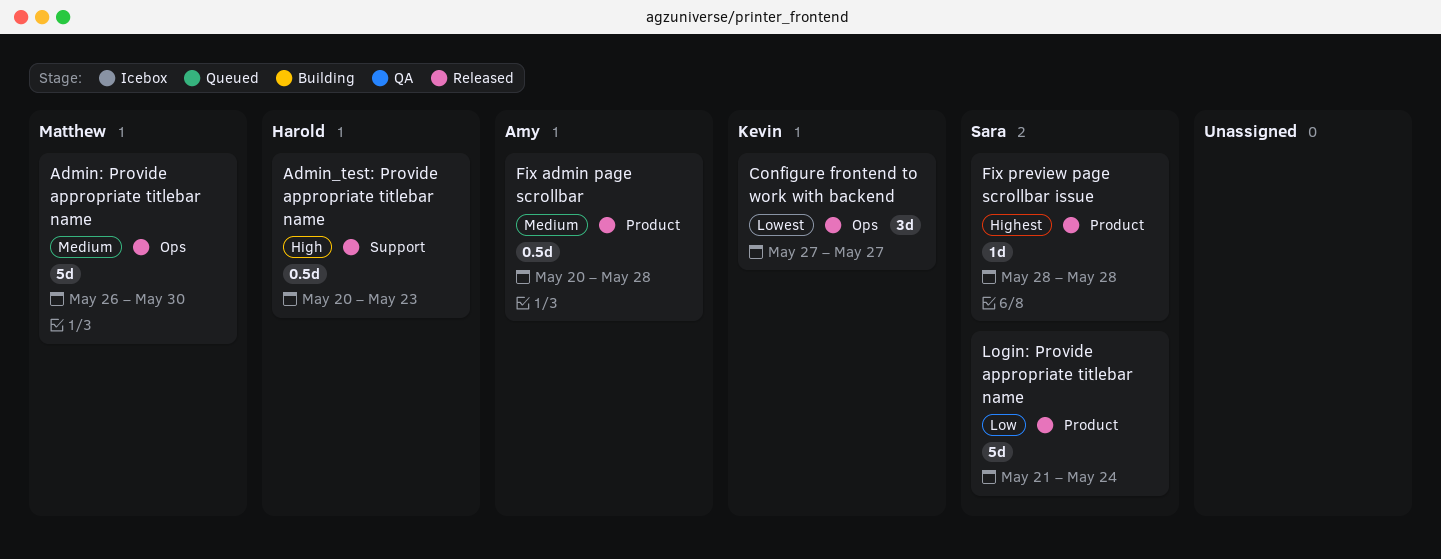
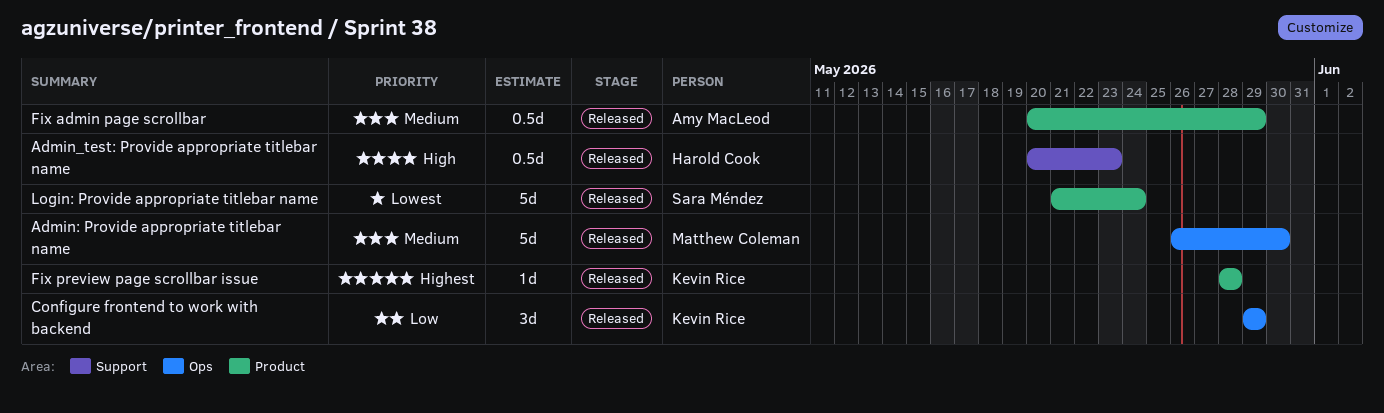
Configure frontend to work with backend, priority: Lowest -> Low
Configure frontend to work with backend, start: May 27 -> May 29
Configure frontend to work with backend, due: May 27 -> May 29
Fix admin page scrollbar, due: May 28 -> May 29
Fix preview page scrollbar issue, owner: Sara Méndez -> Kevin Rice
Login: Provide appropriate titlebar name, priority: Low -> Lowest

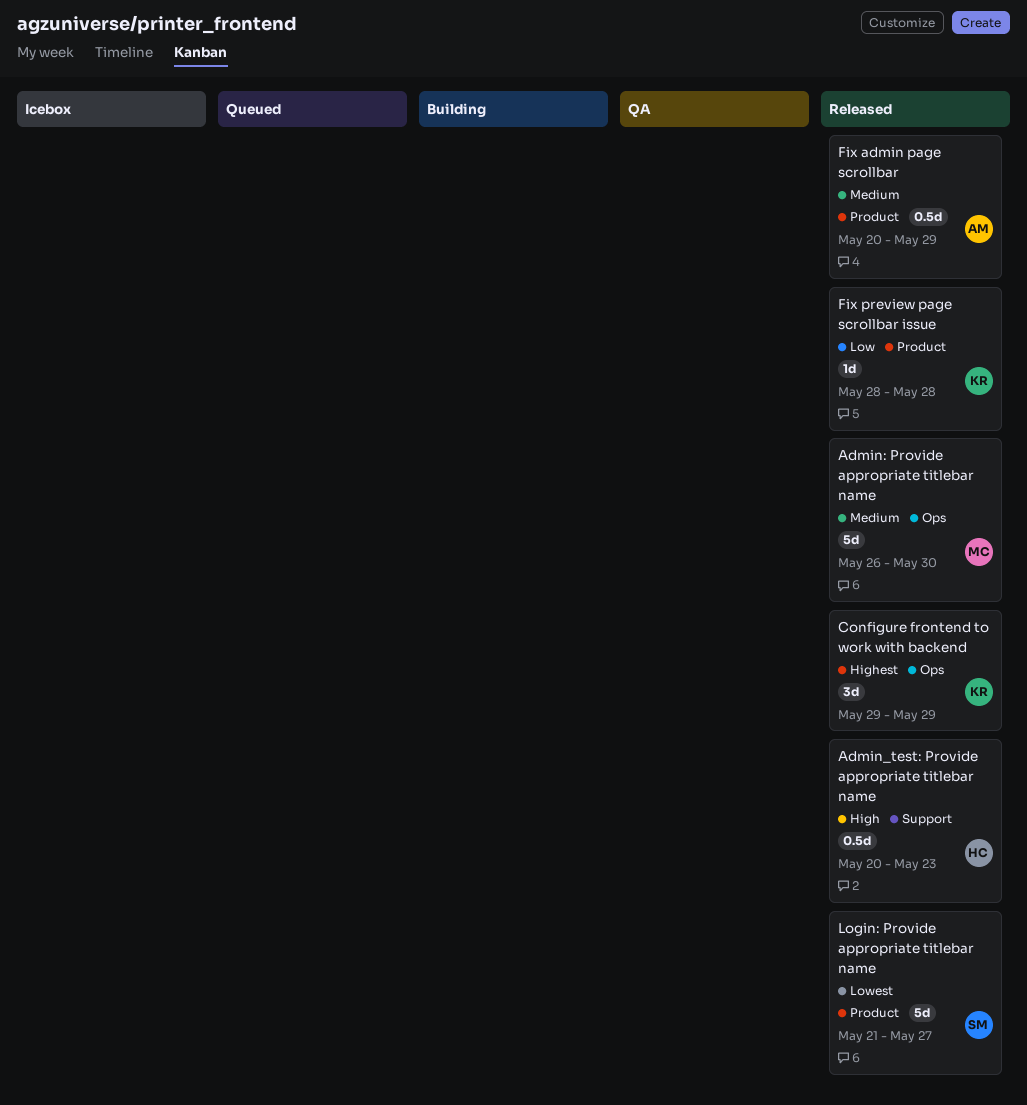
Configure frontend to work with backend, priority: Low -> Highest
Fix preview page scrollbar issue, priority: Highest -> Low
Login: Provide appropriate titlebar name, due: May 24 -> May 27

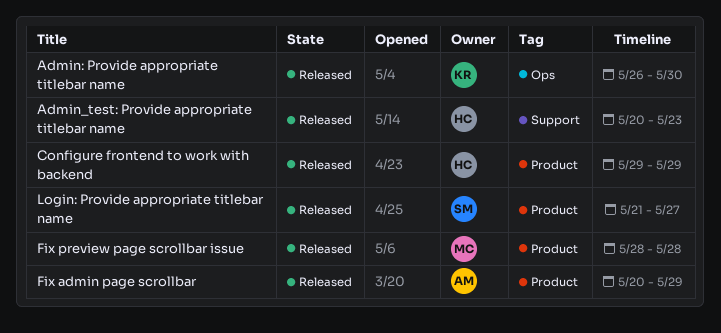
Admin: Provide appropriate titlebar name, owner: MC -> KR
Configure frontend to work with backend, owner: KR -> HC
Configure frontend to work with backend, label: Ops -> Product
Fix preview page scrollbar issue, owner: KR -> MC

